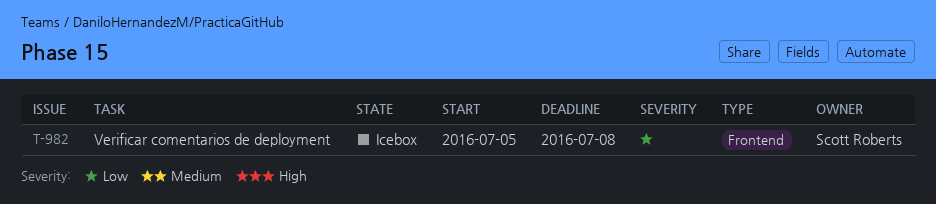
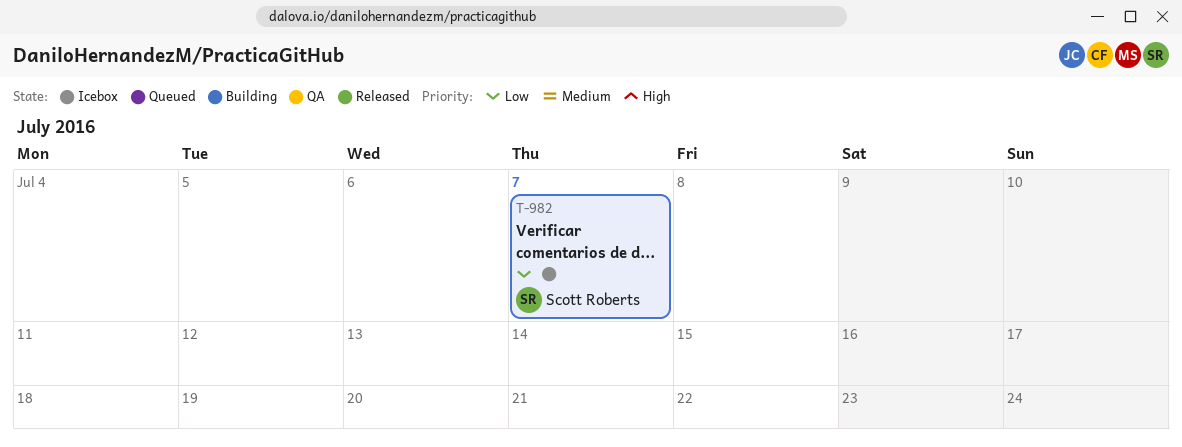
T-982, due: Jul 8 -> Jul 7

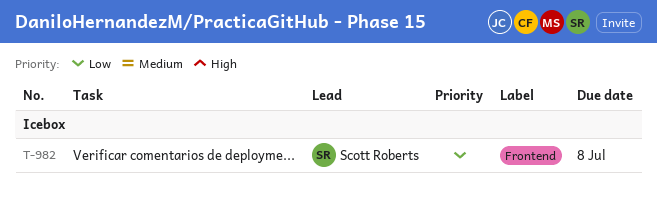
T-982, due: Jul 7 -> Jul 8

